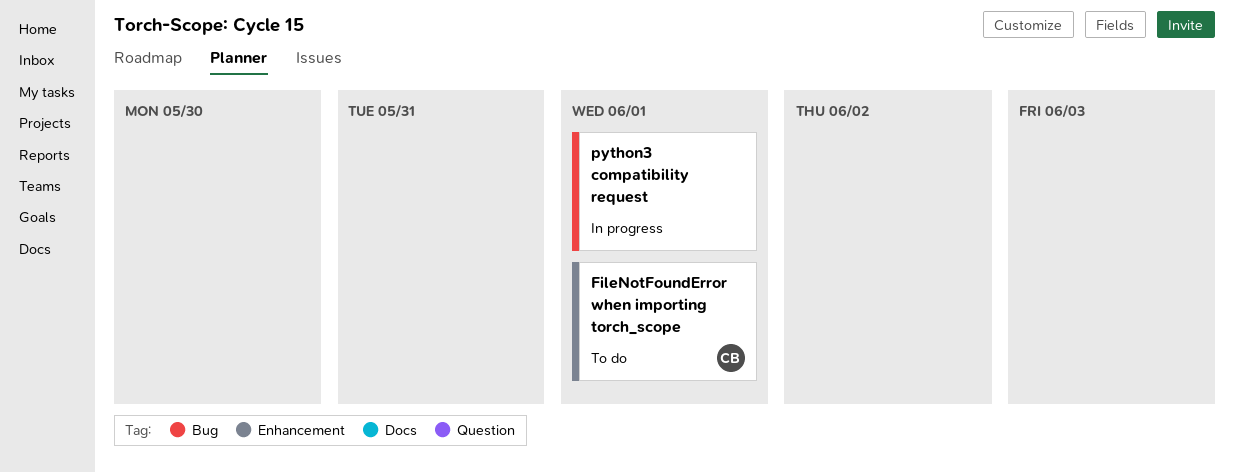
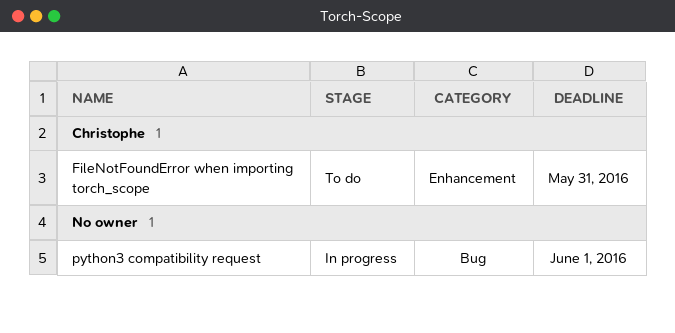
FileNotFoundError when importing torch_scope, due: Jun 1 -> May 31

